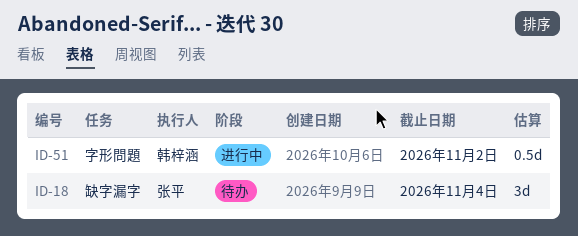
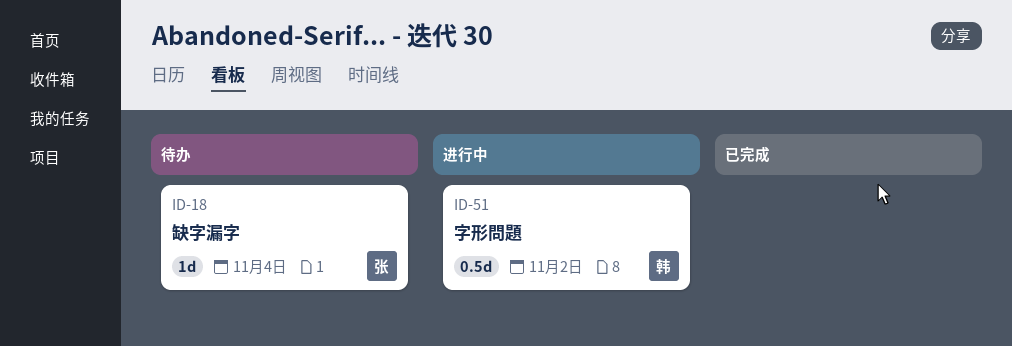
ID-18, estimate: 3d -> 1d

